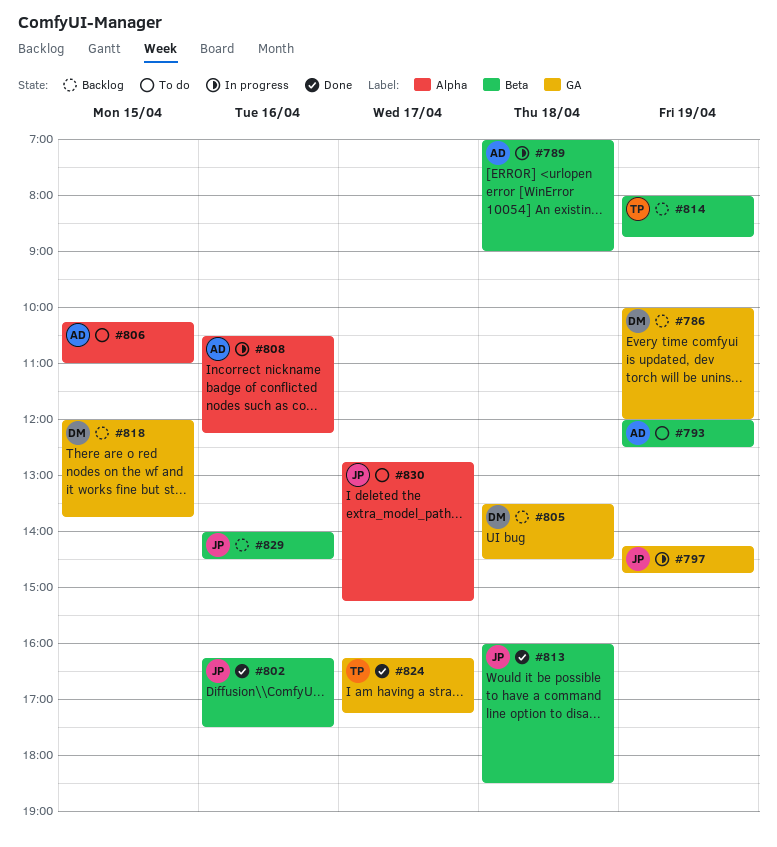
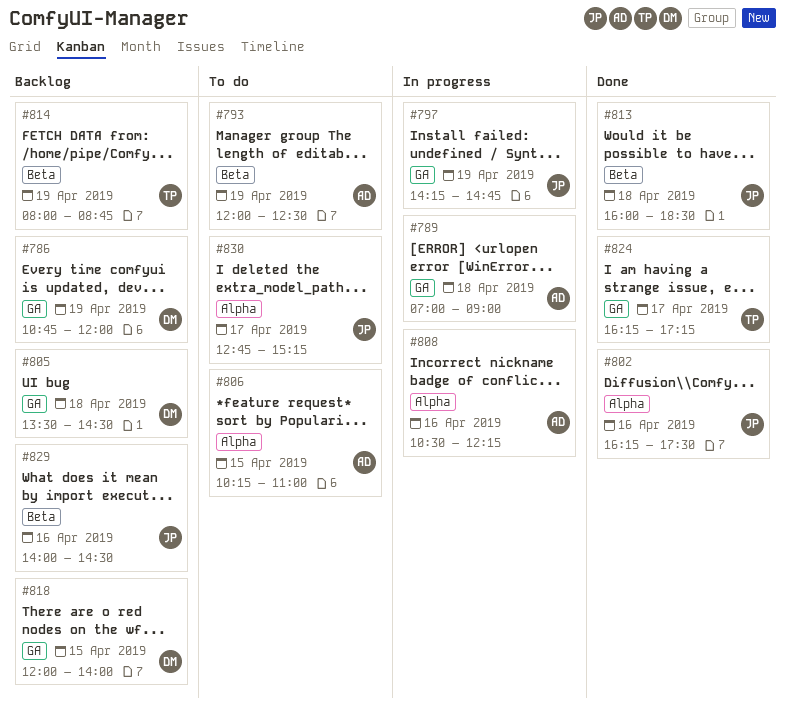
#786, begins: 10:00 -> 10:45
#789, label: Beta -> GA
#802, label: Beta -> Alpha
#818, ends: 13:45 -> 14:00

